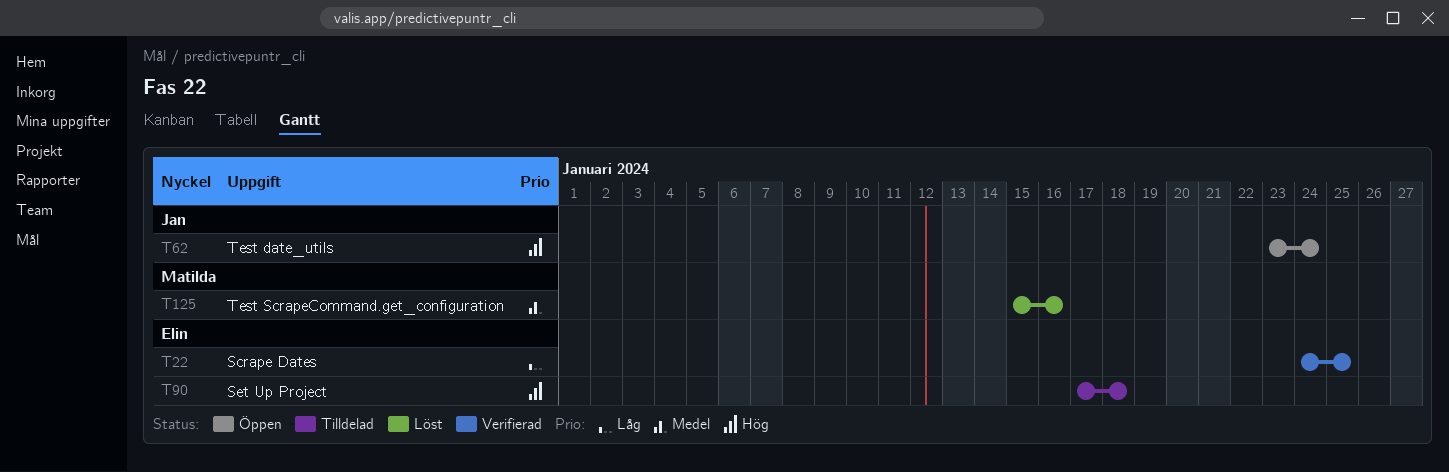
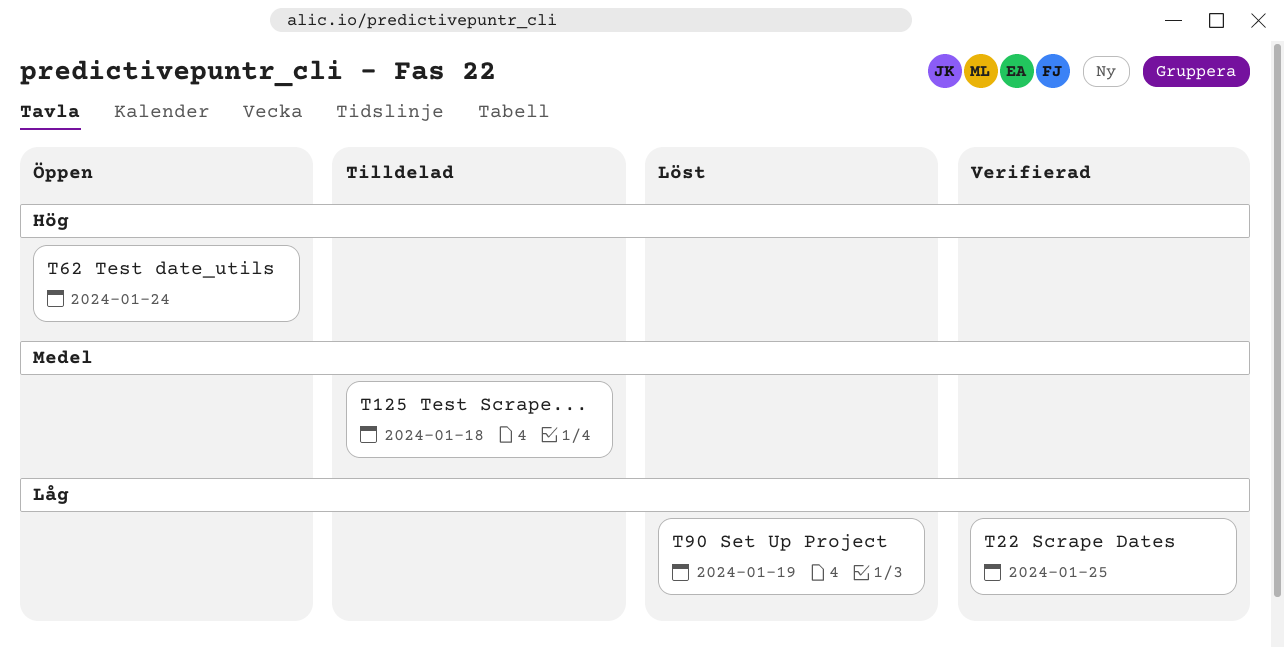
T90, status: Tilldelad -> Löst
T90, priority: Hög -> Låg
T90, due: Jan 18 -> Jan 19
T125, status: Löst -> Tilldelad
T125, due: Jan 16 -> Jan 18

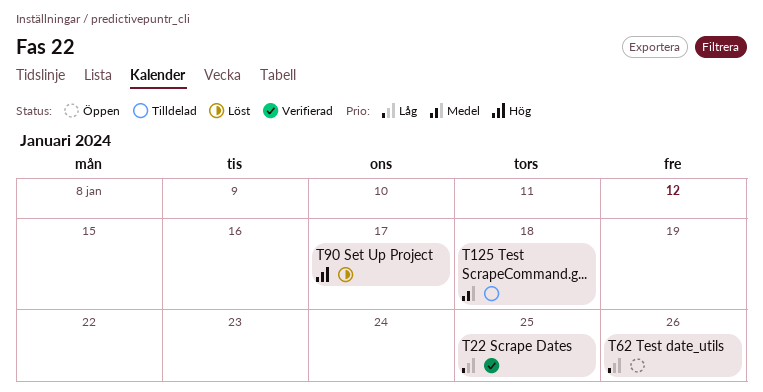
T62, priority: Hög -> Låg
T62, due: Jan 24 -> Jan 26
T90, priority: Låg -> Hög
T90, due: Jan 19 -> Jan 17

